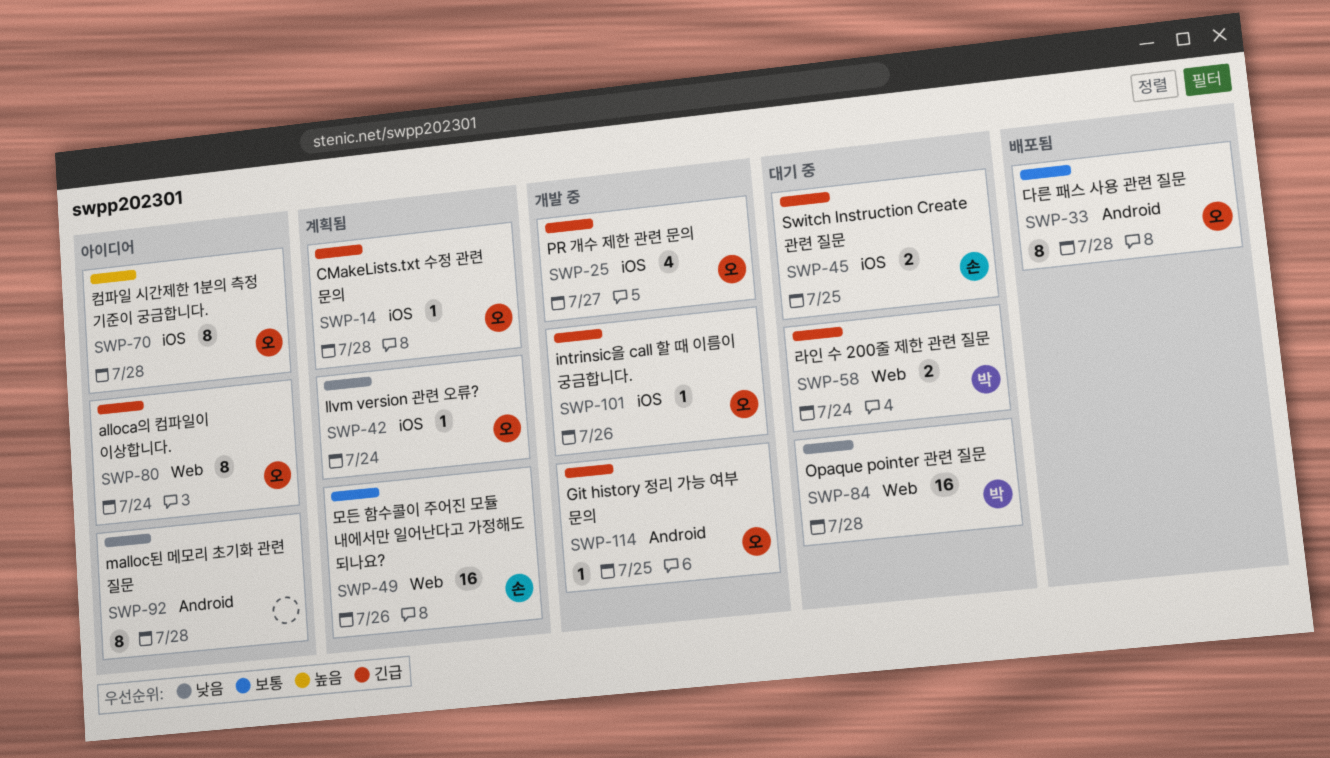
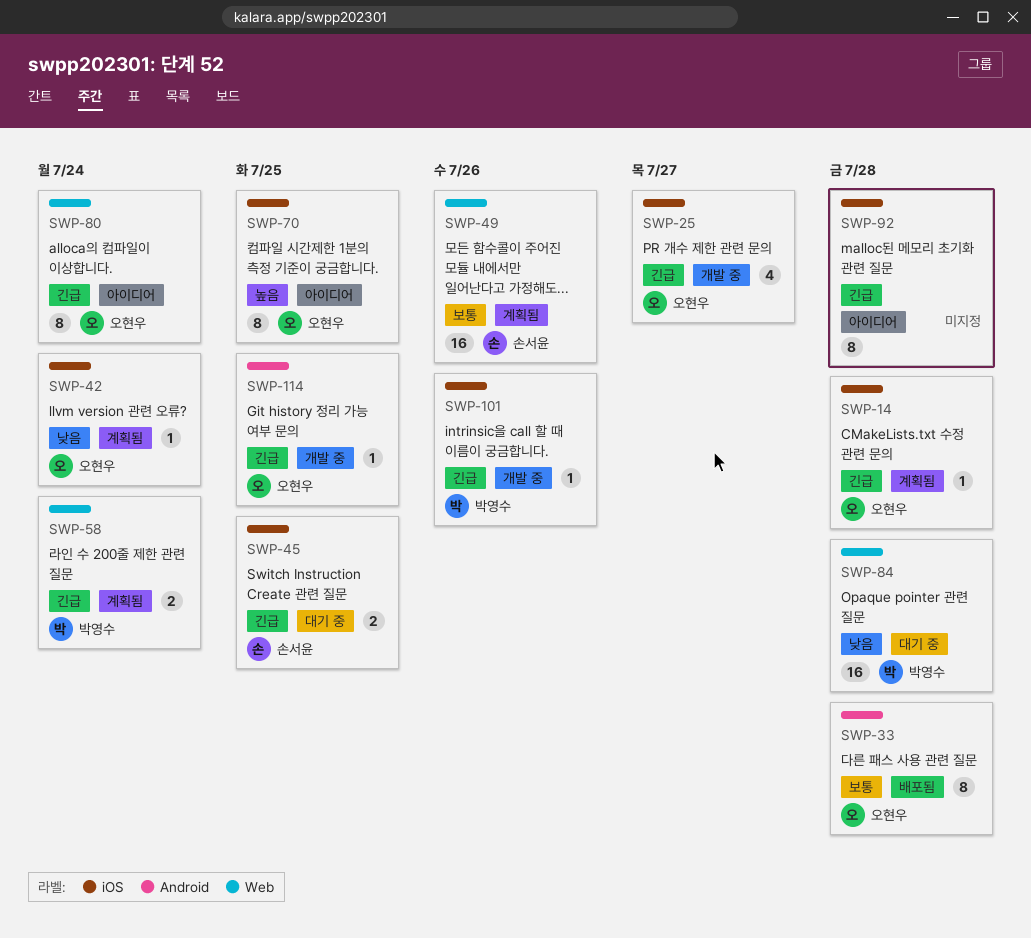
SWP-58, status: 대기 중 -> 계획됨
SWP-70, due: Jul 28 -> Jul 25
SWP-92, priority: 낮음 -> 긴급
SWP-92, label: Android -> iOS
SWP-101, owner: 오현우 -> 박영수

